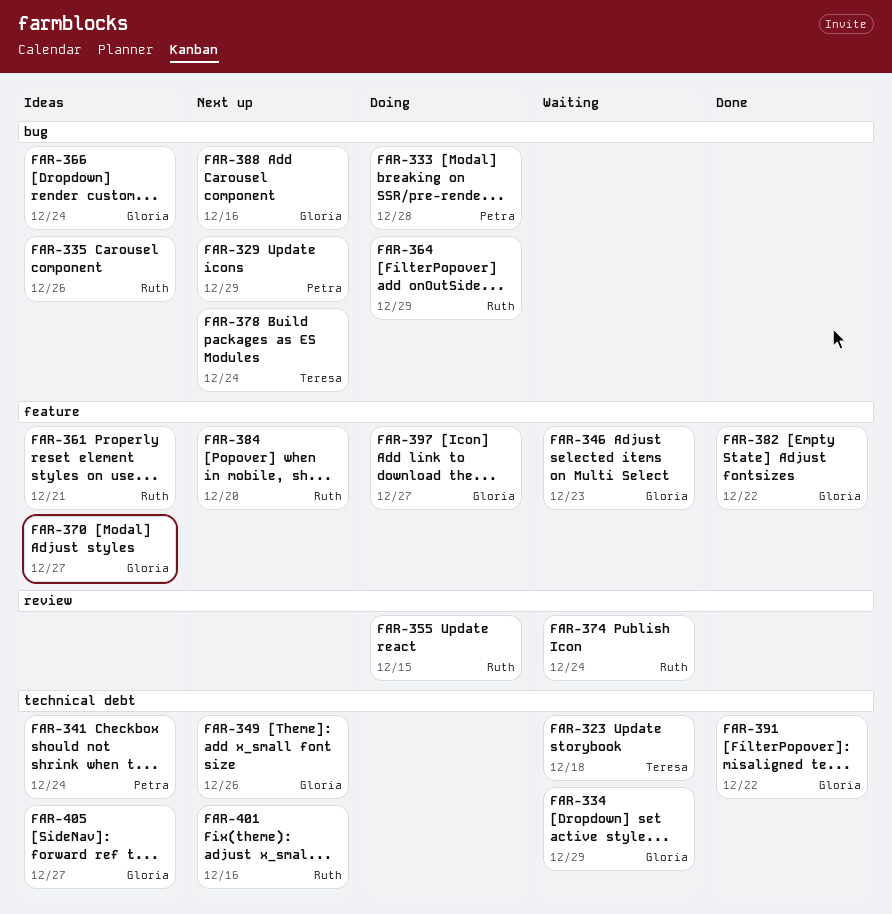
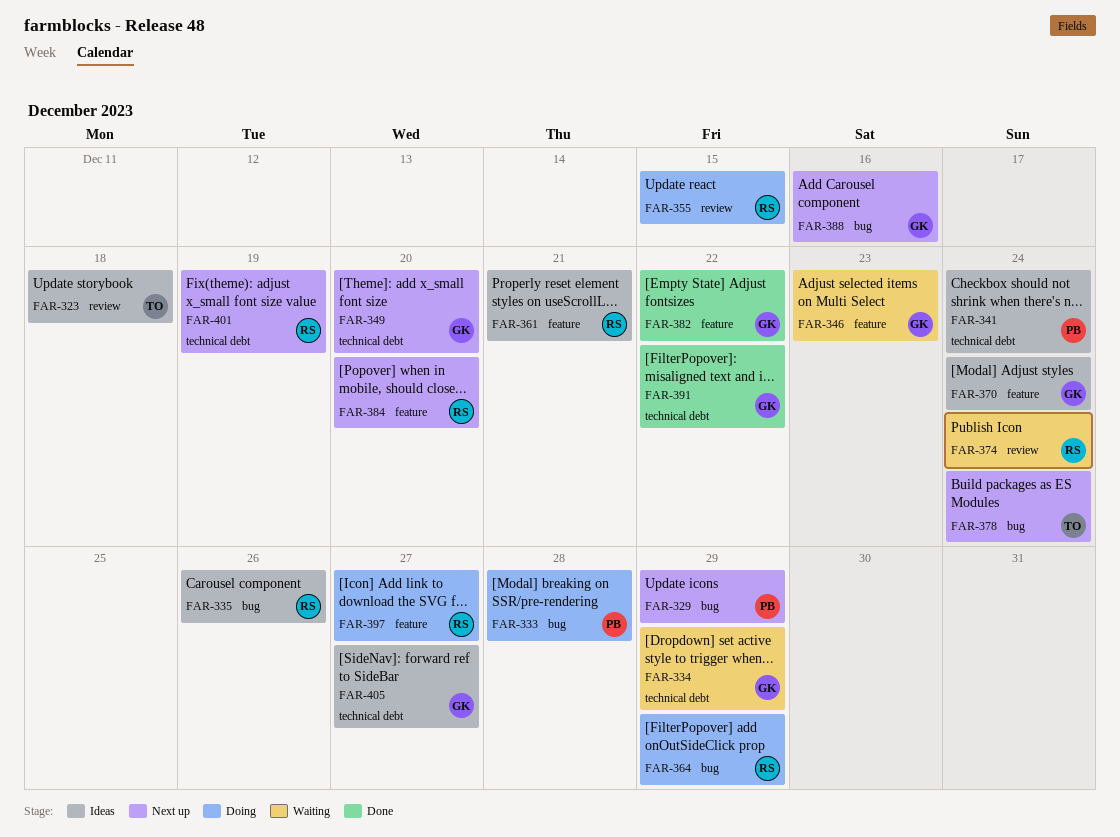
FAR-323, status: Waiting -> Ideas
FAR-323, label: technical debt -> review
FAR-349, due: Dec 26 -> Dec 20
FAR-366: present -> none
FAR-370, due: Dec 27 -> Dec 24
FAR-397, owner: Gloria -> Ruth
FAR-401, due: Dec 16 -> Dec 19

